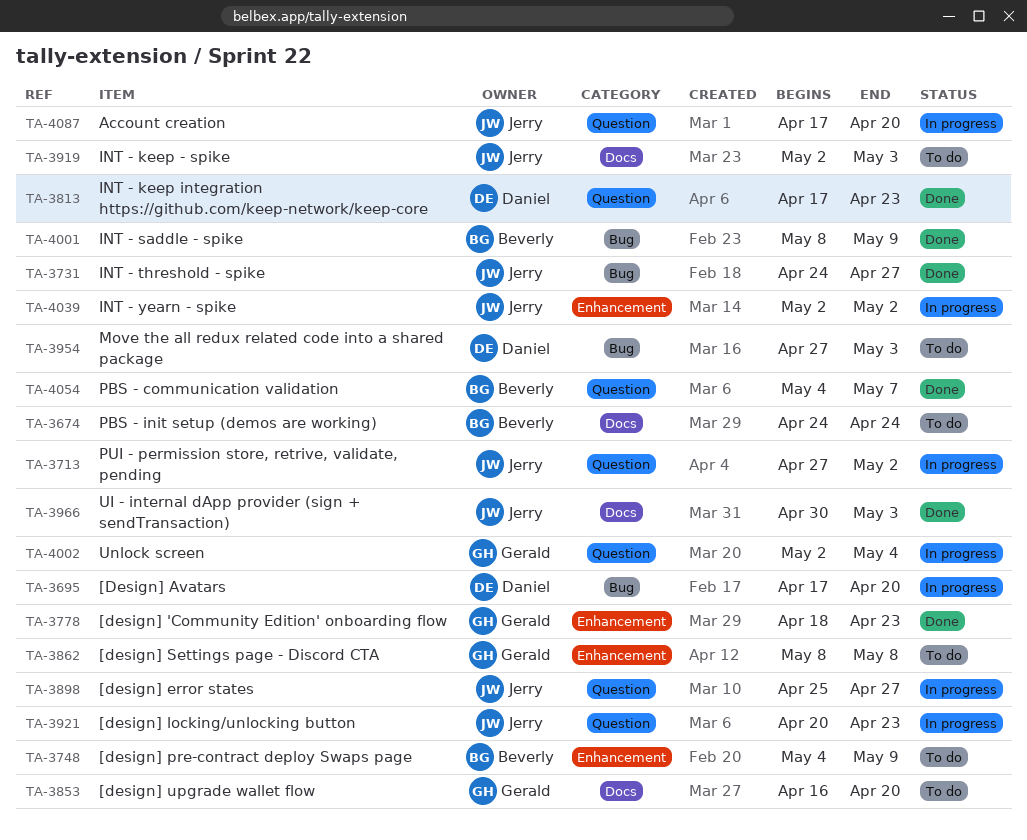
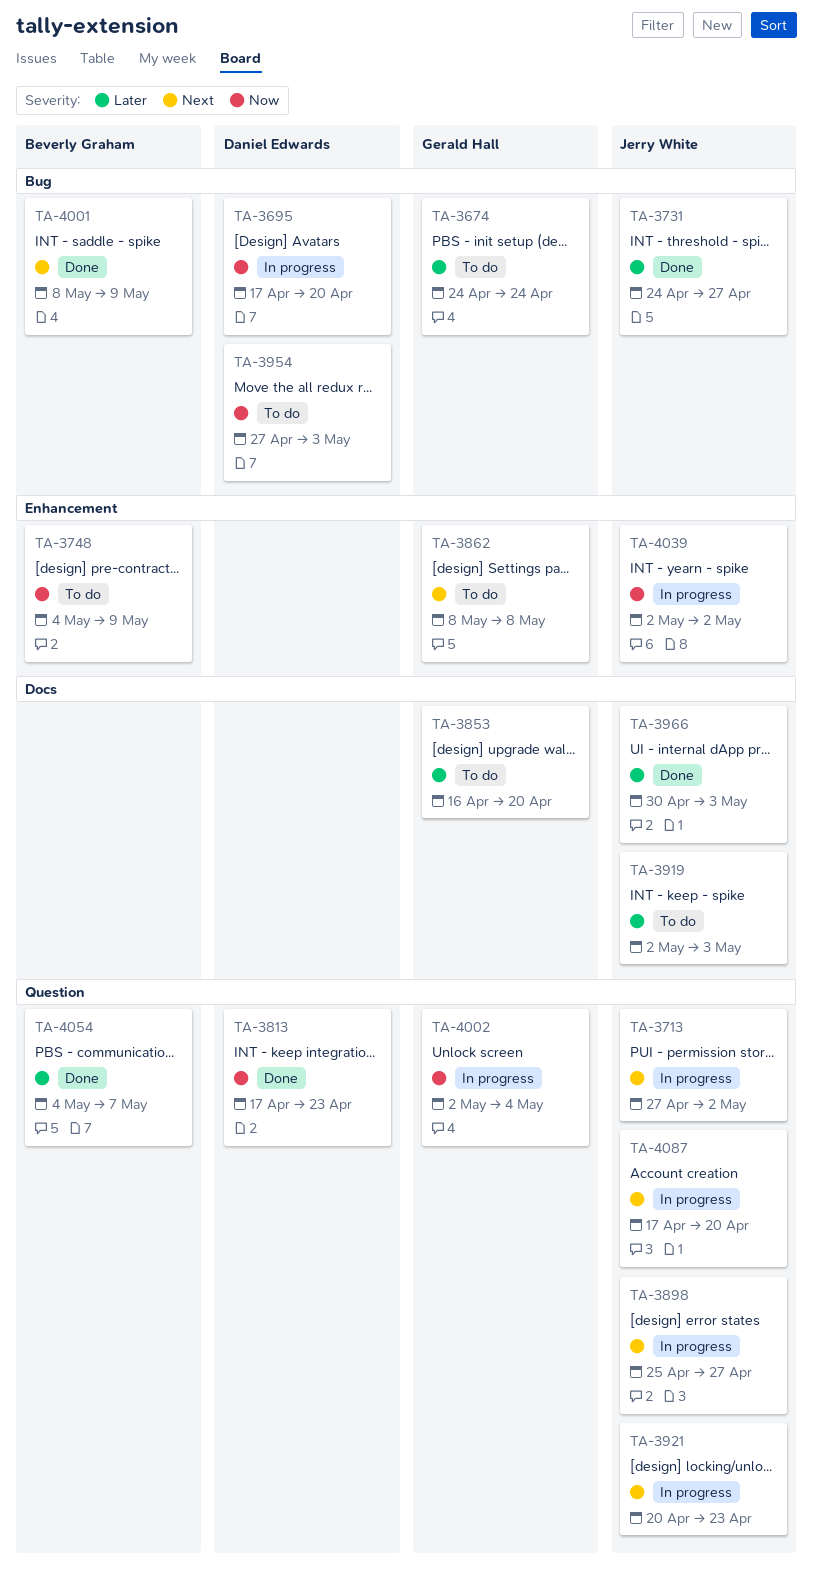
TA-3674, owner: Beverly Graham -> Gerald Hall
TA-3674, label: Docs -> Bug
TA-3778: present -> none

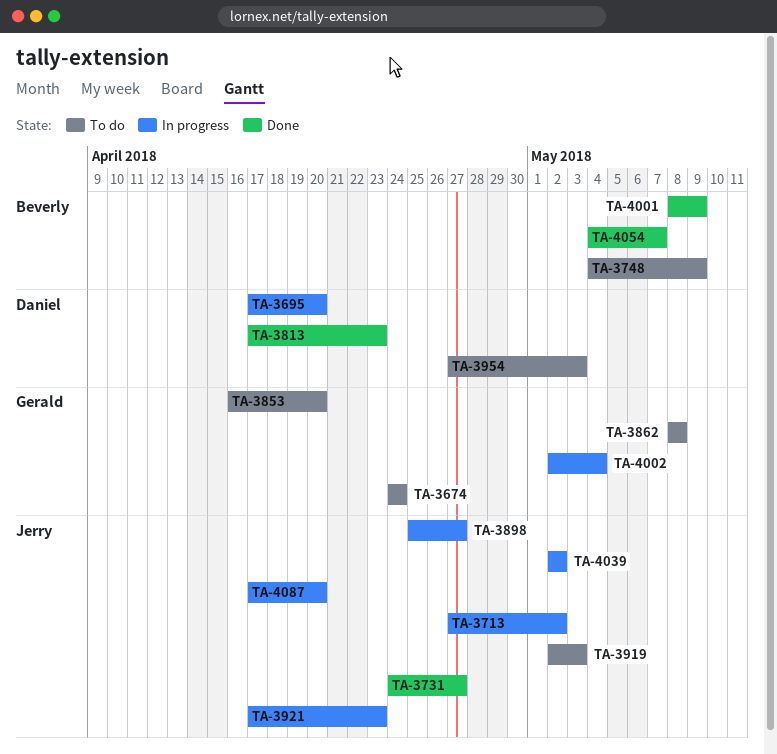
TA-3921, start: Apr 20 -> Apr 17
TA-3966: present -> none

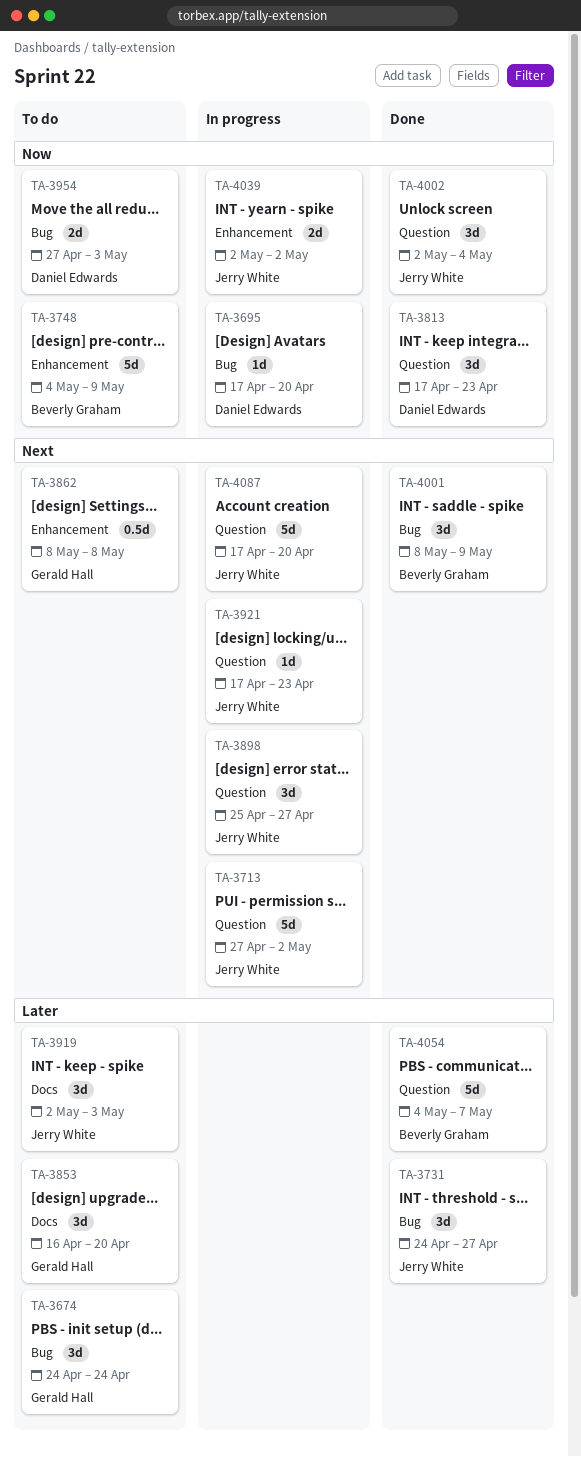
TA-4002, status: In progress -> Done
TA-4002, owner: Gerald Hall -> Jerry White

